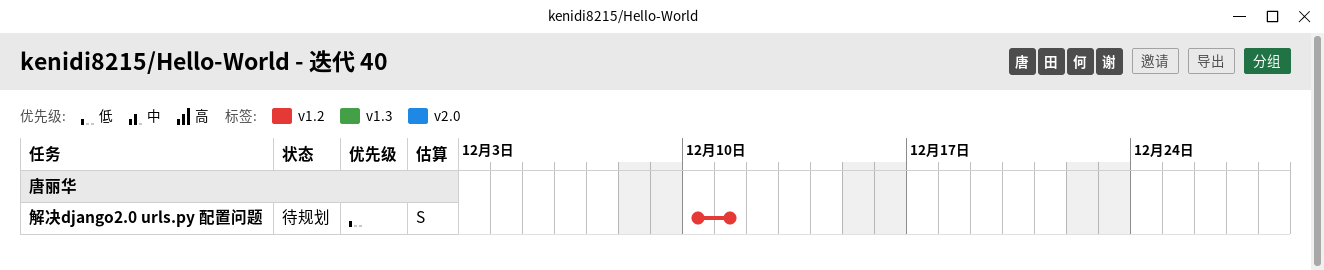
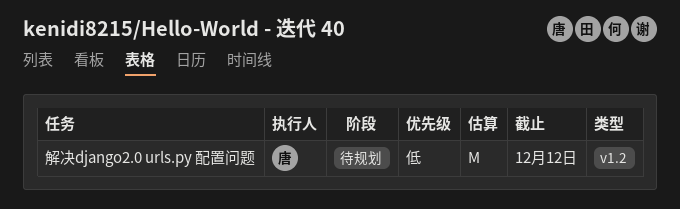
解决django2.0 urls.py 配置问题, estimate: S -> M
解决django2.0 urls.py 配置问题, due: Dec 11 -> Dec 12

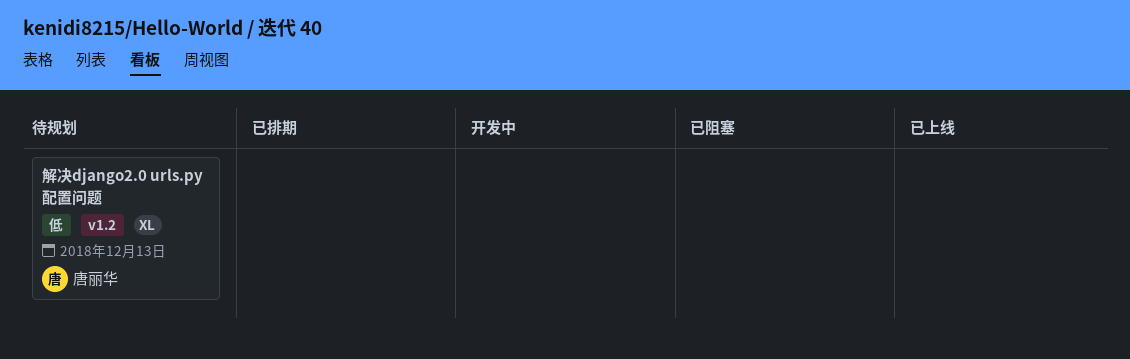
解决django2.0 urls.py 配置问题, estimate: M -> XL
解决django2.0 urls.py 配置问题, due: Dec 12 -> Dec 13

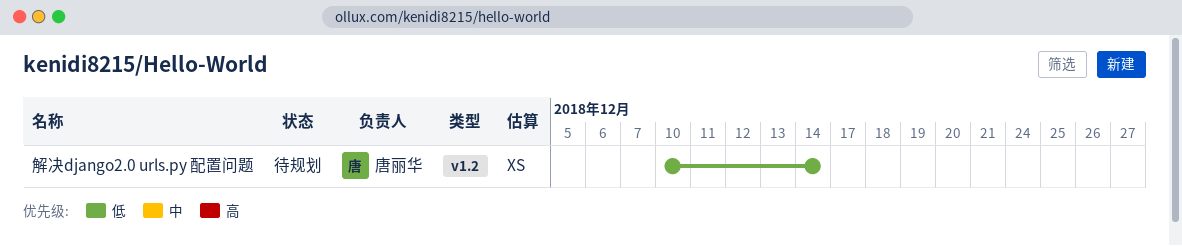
解决django2.0 urls.py 配置问题, estimate: XL -> XS
解决django2.0 urls.py 配置问题, due: Dec 13 -> Dec 14

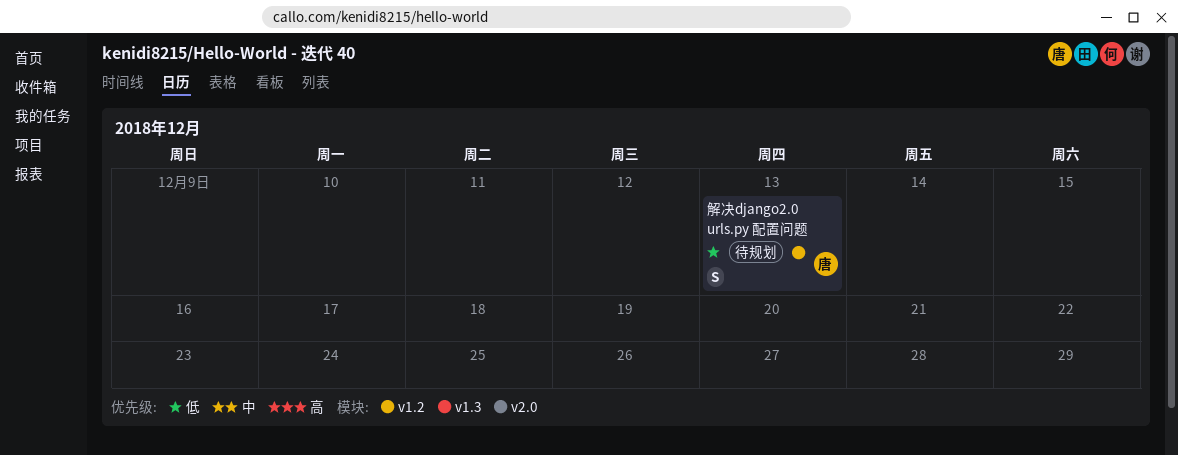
解决django2.0 urls.py 配置问题, estimate: XS -> S
解决django2.0 urls.py 配置问题, due: Dec 14 -> Dec 13

